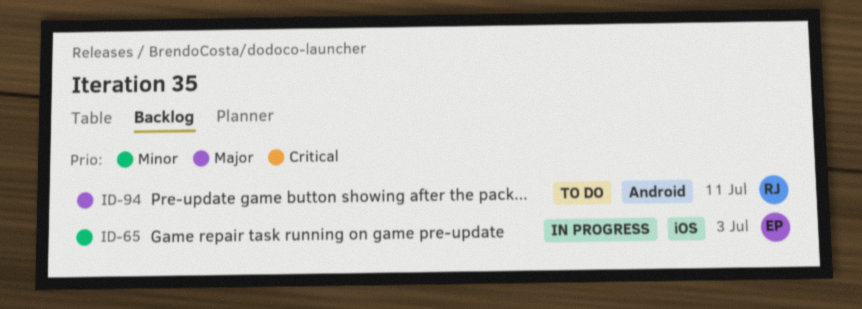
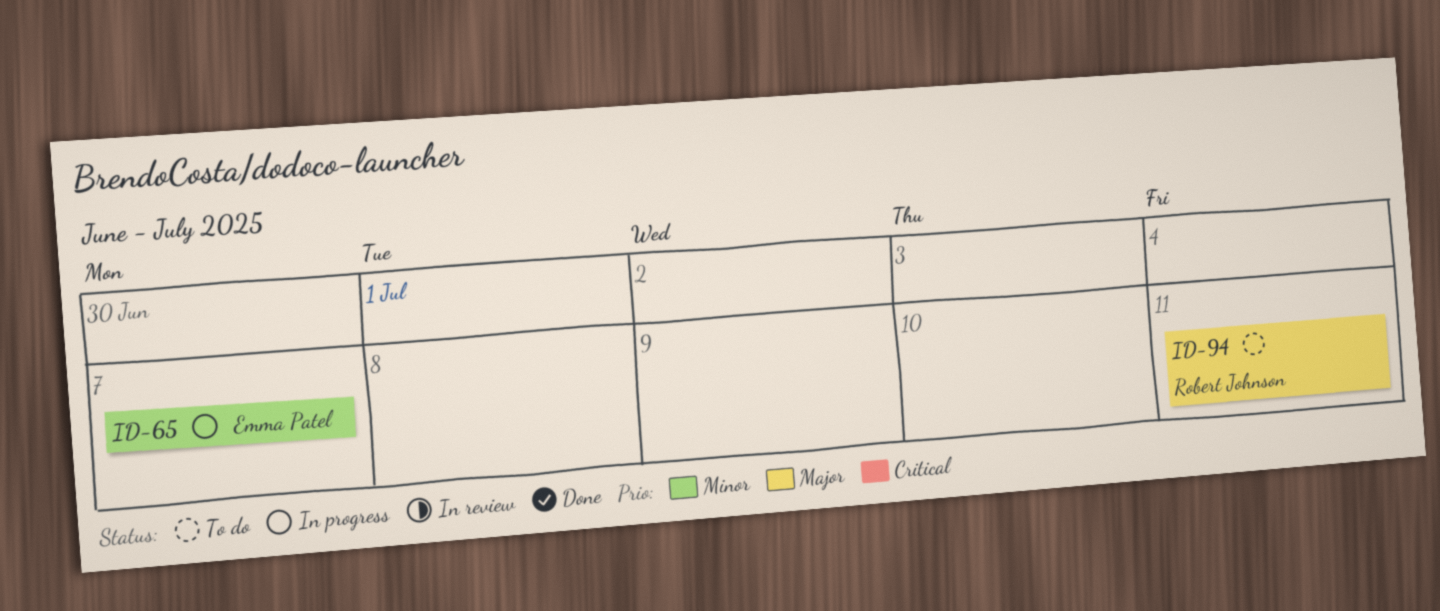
ID-65, due: Jul 3 -> Jul 7

